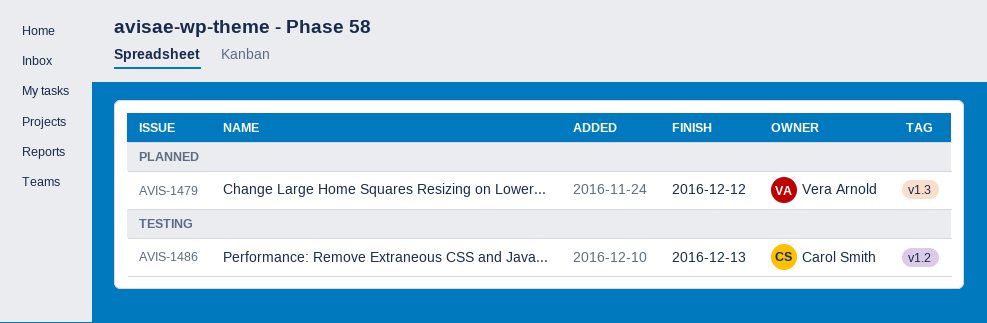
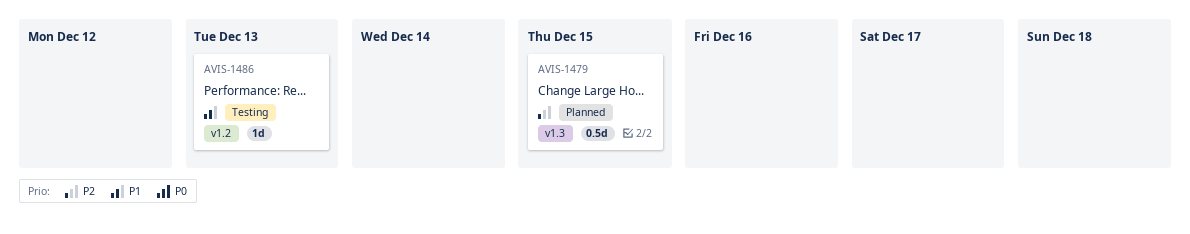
AVIS-1479, due: Dec 12 -> Dec 15

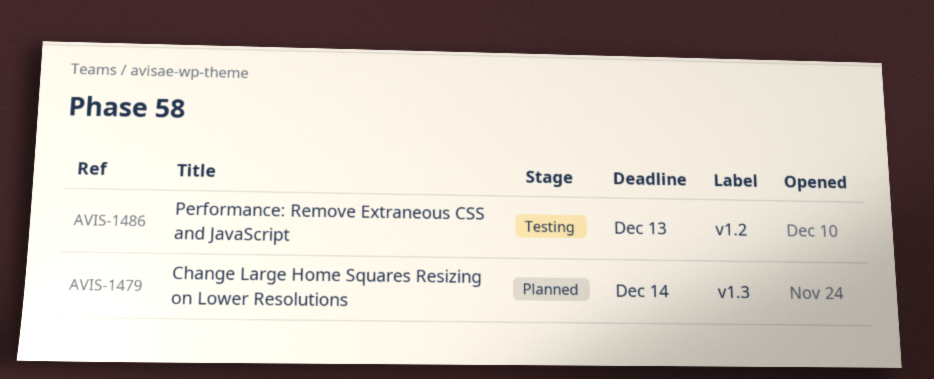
AVIS-1479, due: Dec 15 -> Dec 14

